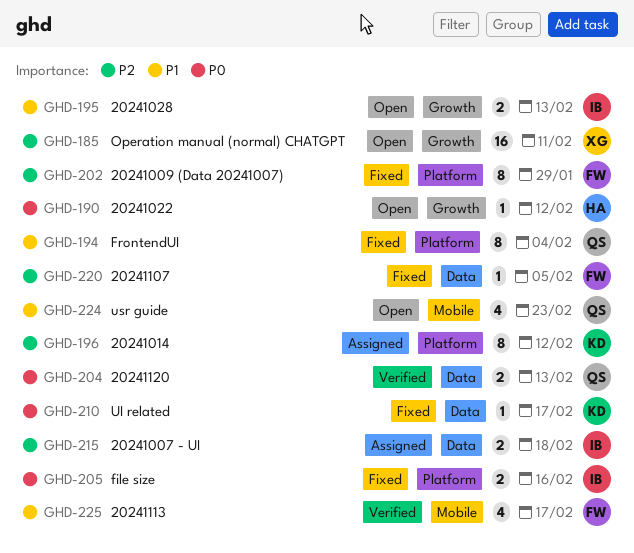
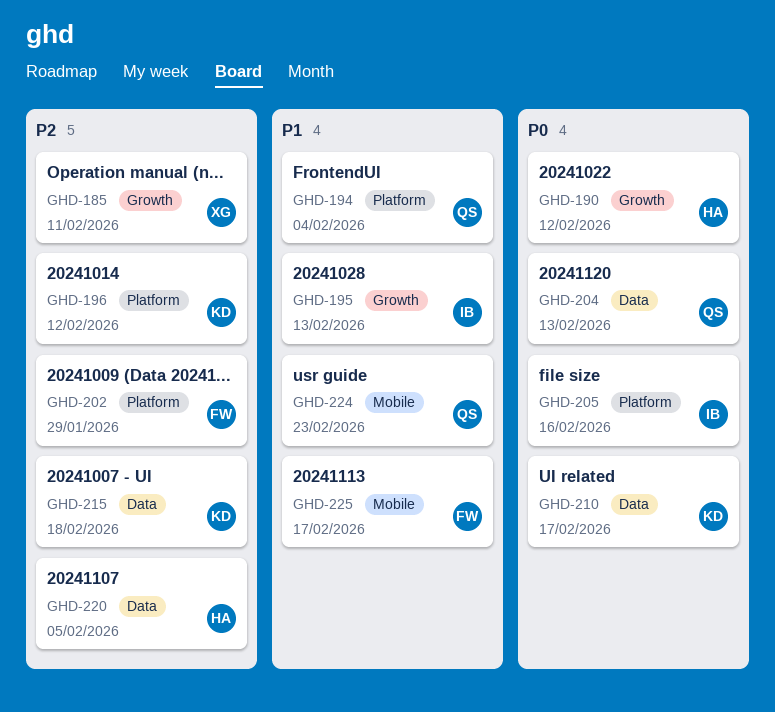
GHD-215, owner: IB -> KD
GHD-220, owner: FW -> HA

